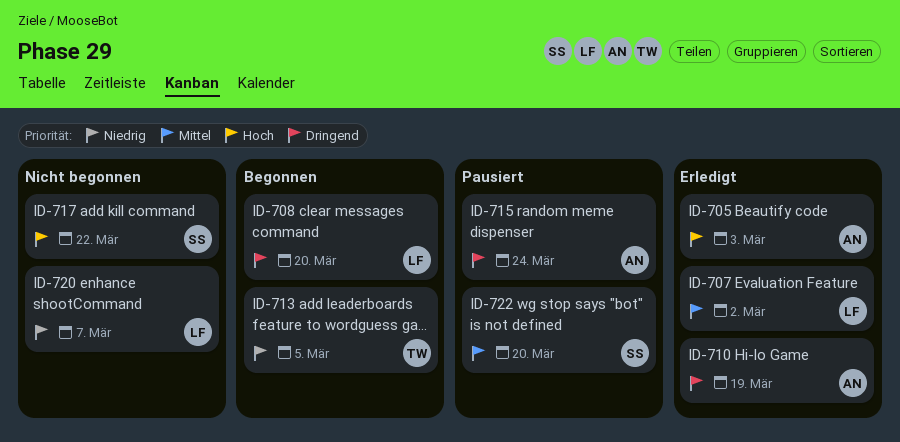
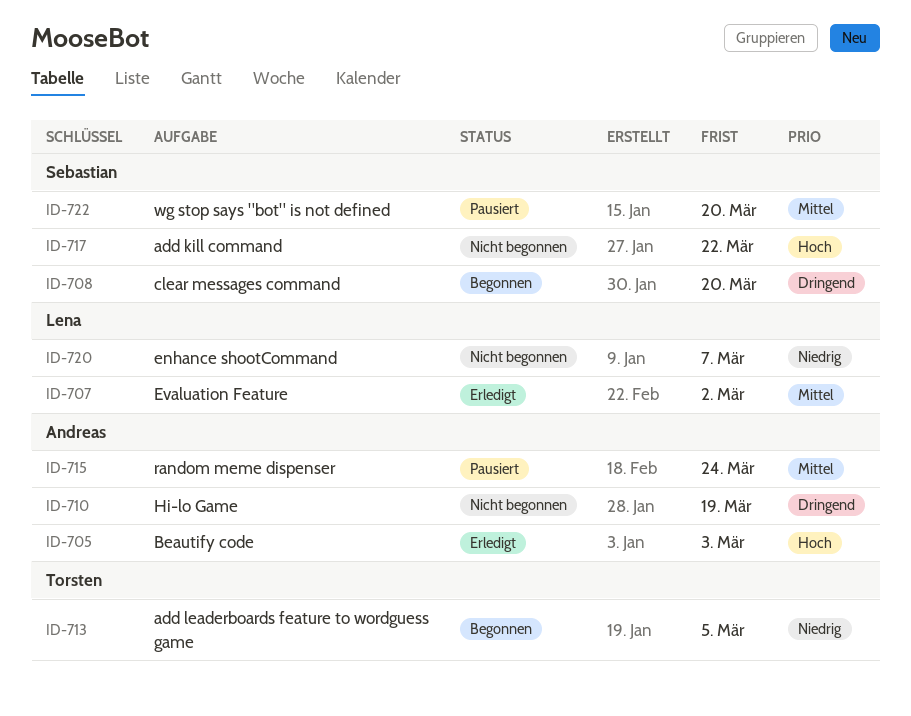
ID-708, owner: Lena -> Sebastian
ID-710, status: Erledigt -> Nicht begonnen
ID-715, priority: Dringend -> Mittel

